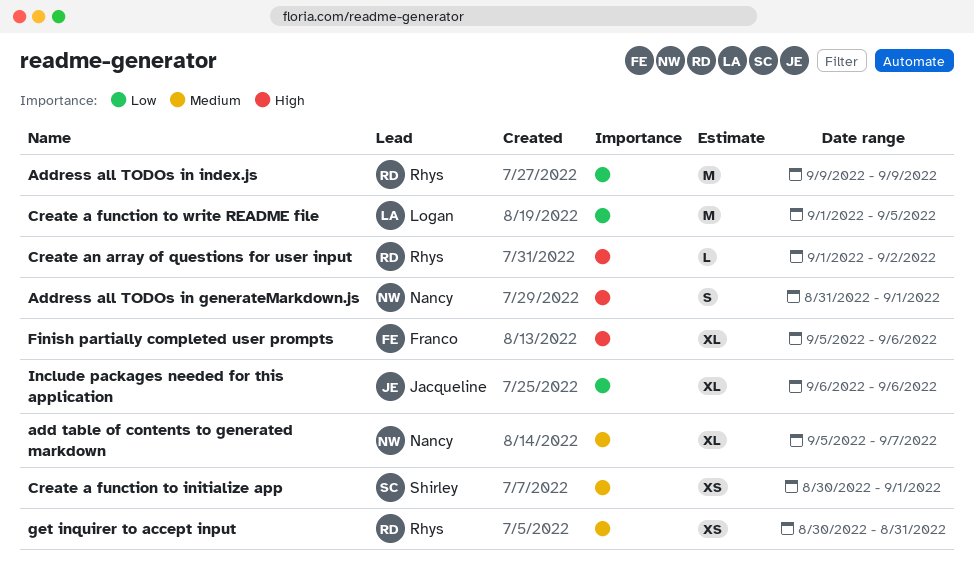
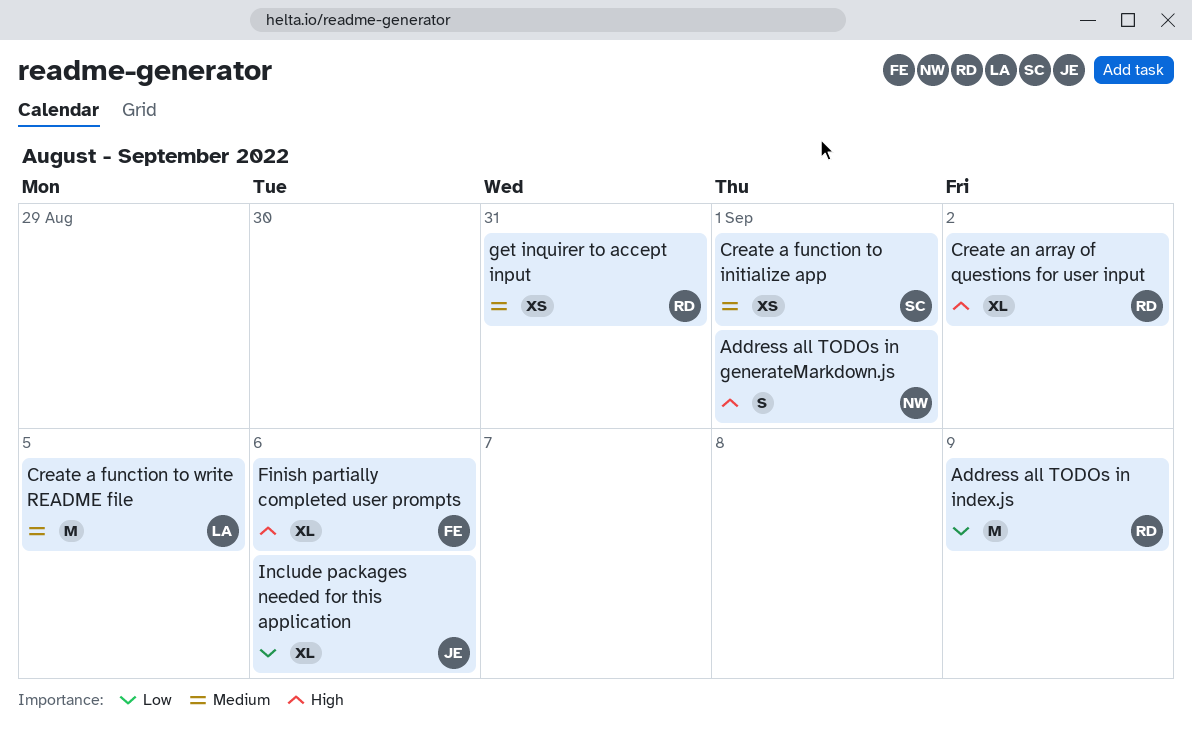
add table of contents to generated markdown: present -> none
Create a function to write README file, priority: Low -> Medium
Create an array of questions for user input, estimate: L -> XL

